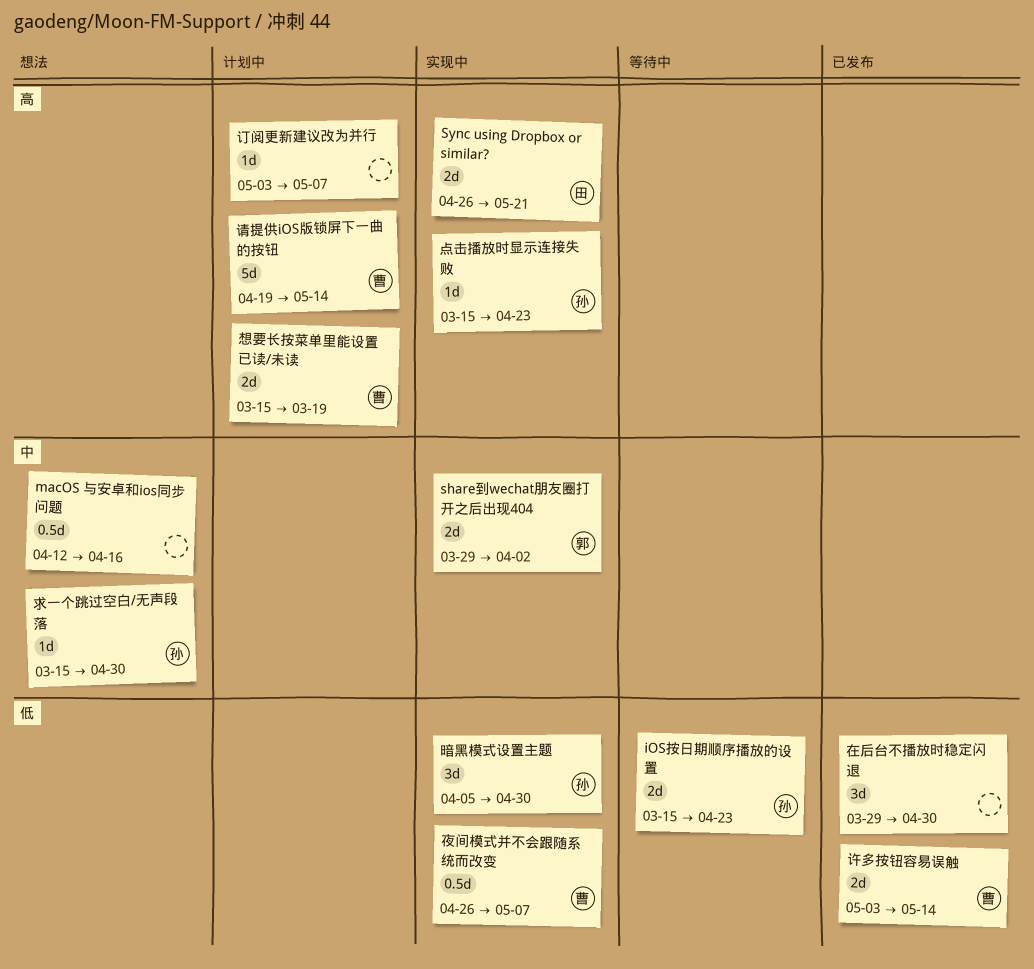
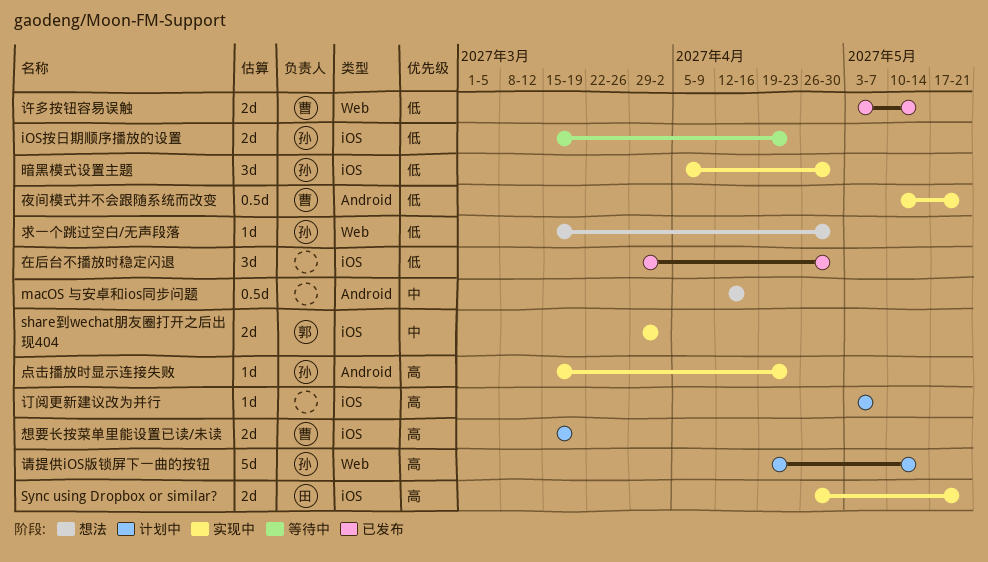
夜间模式并不会跟随系统而改变, start: Apr 26 -> May 10
夜间模式并不会跟随系统而改变, due: May 7 -> May 21
求一个跳过空白/无声段落, priority: 中 -> 低
请提供iOS版锁屏下一曲的按钮, owner: 曹 -> 孙

